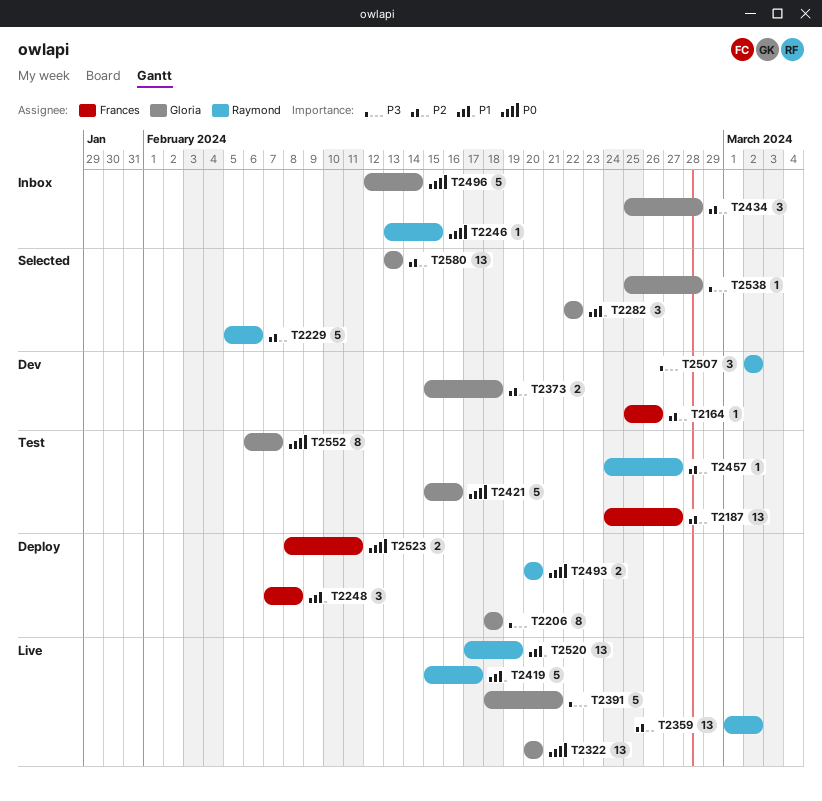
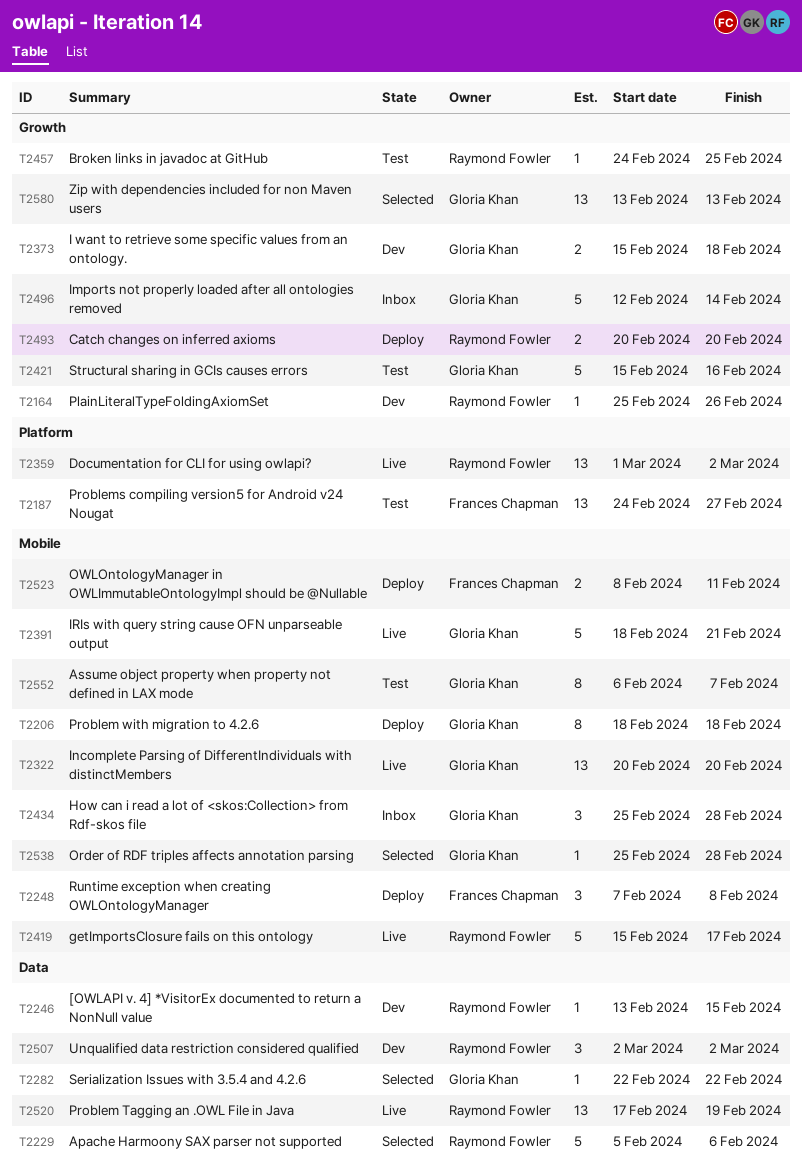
T2164, owner: Frances Chapman -> Raymond Fowler
T2246, status: Inbox -> Dev
T2282, estimate: 3 -> 1
T2457, due: Feb 27 -> Feb 25

